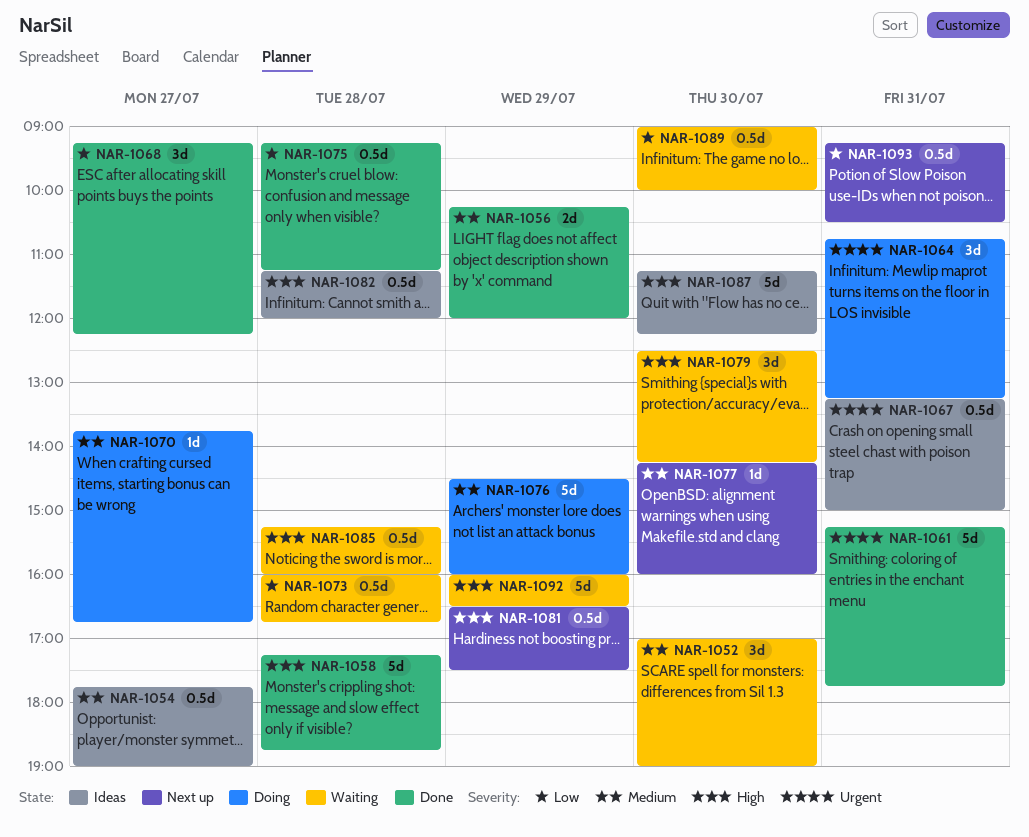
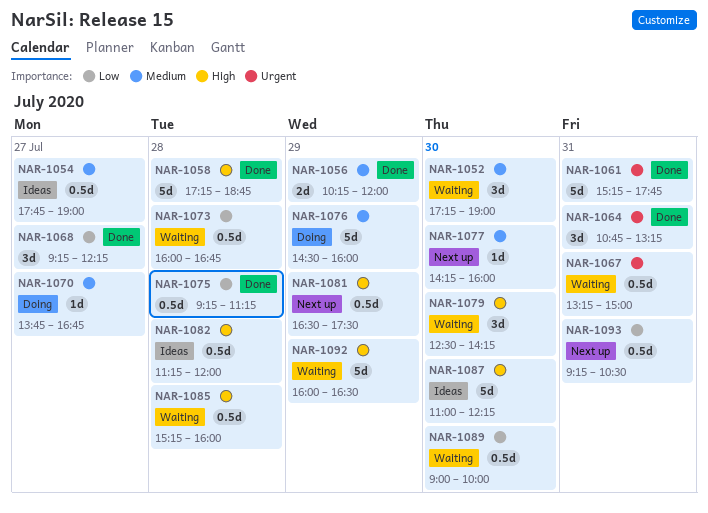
NAR-1052, begins: 17:00 -> 17:15
NAR-1064, status: Doing -> Done
NAR-1067, status: Ideas -> Waiting
NAR-1087, begins: 11:15 -> 11:00

